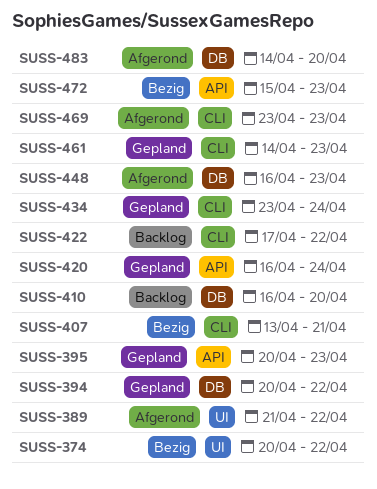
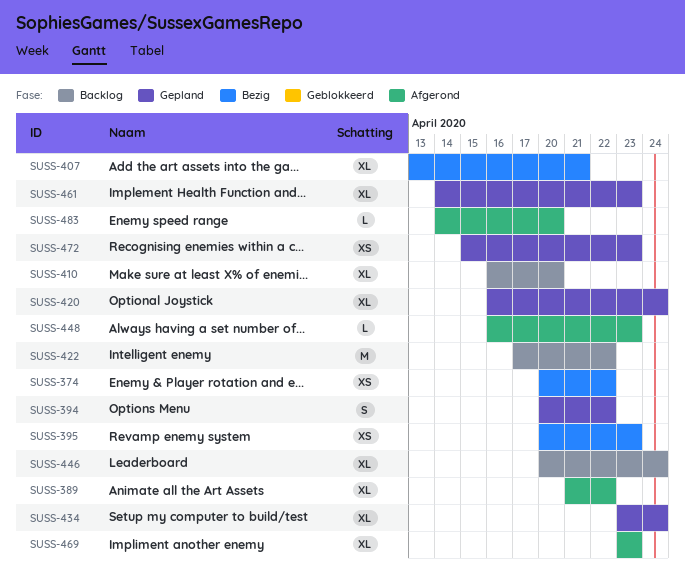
SUSS-395, status: Gepland -> Bezig
SUSS-446: none -> present
SUSS-472, status: Bezig -> Gepland

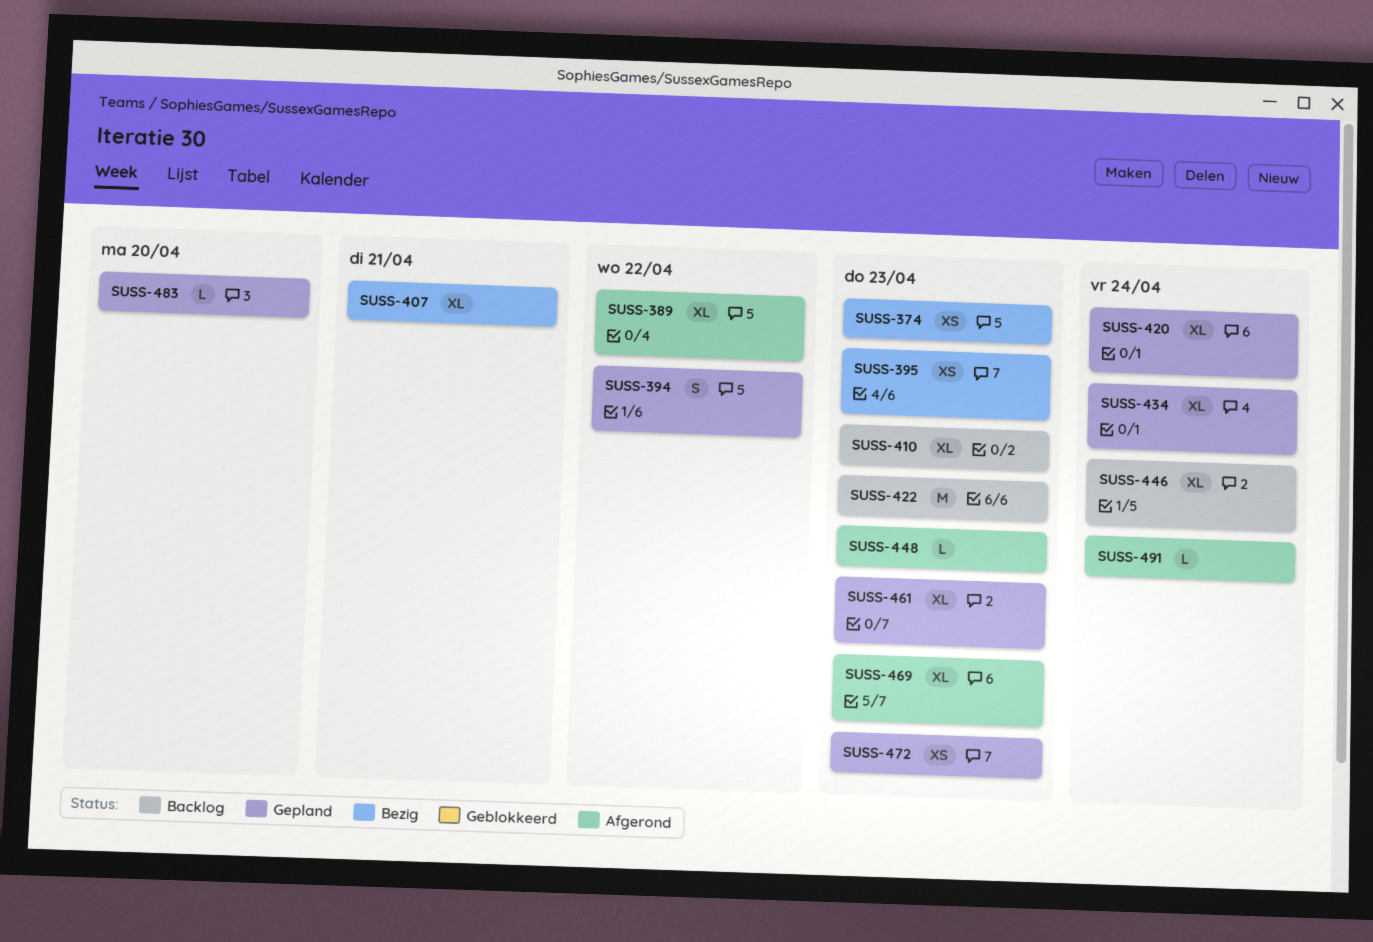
SUSS-374, due: Apr 22 -> Apr 23
SUSS-410, due: Apr 20 -> Apr 23
SUSS-422, due: Apr 22 -> Apr 23
SUSS-483, status: Afgerond -> Gepland
SUSS-491: none -> present

